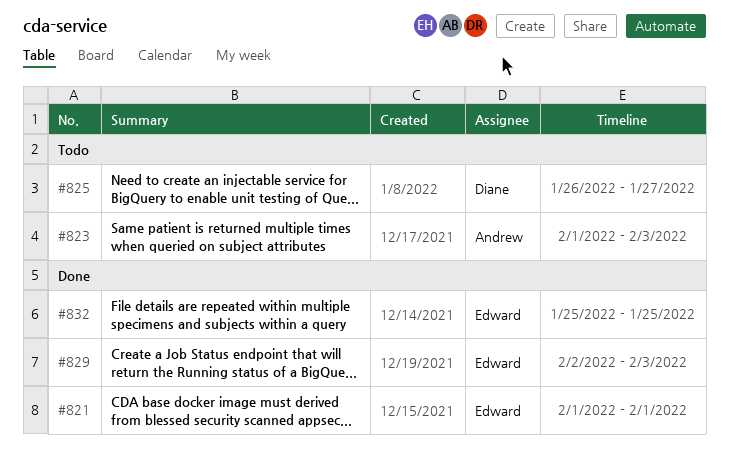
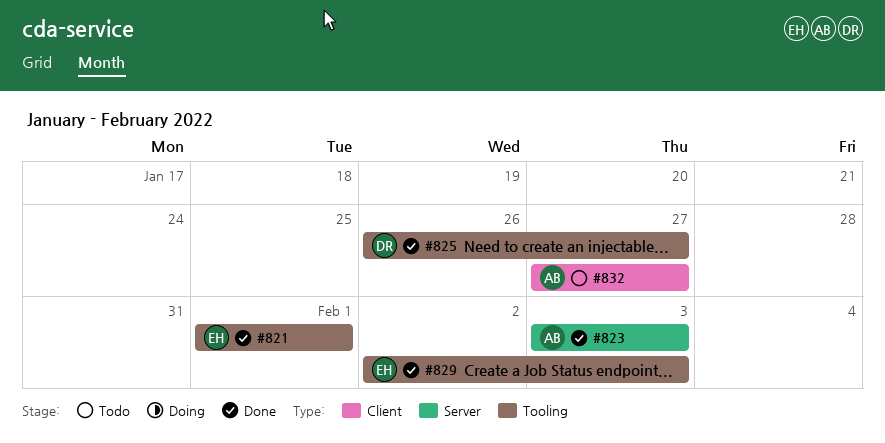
#823, status: Todo -> Done
#823, start: Feb 1 -> Feb 3
#825, status: Todo -> Done
#832, status: Done -> Todo
#832, owner: Edward -> Andrew
#832, start: Jan 25 -> Jan 27
#832, due: Jan 25 -> Jan 27

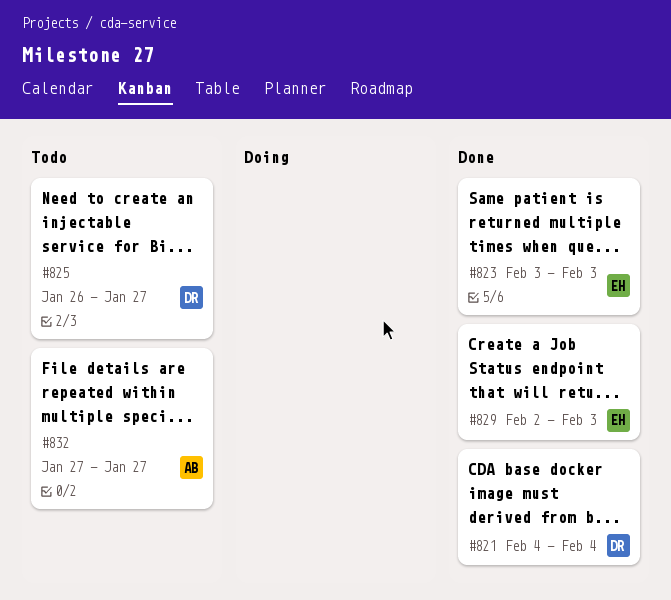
#821, owner: EH -> DR
#821, start: Feb 1 -> Feb 4
#821, due: Feb 1 -> Feb 4
#823, owner: AB -> EH
#825, status: Done -> Todo

